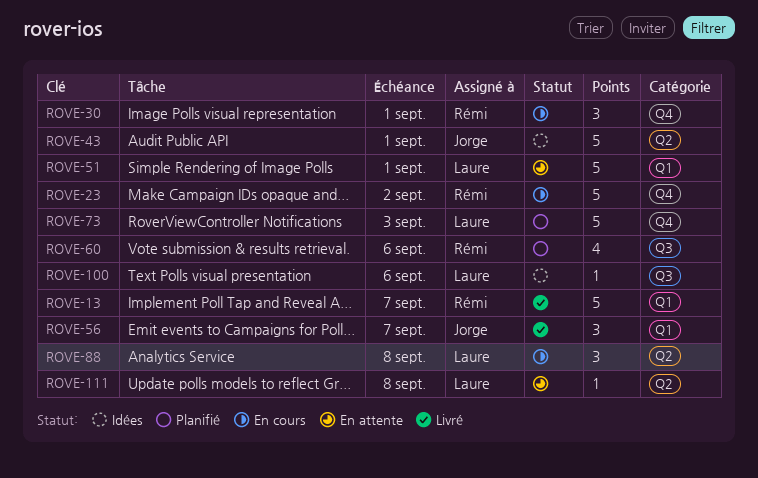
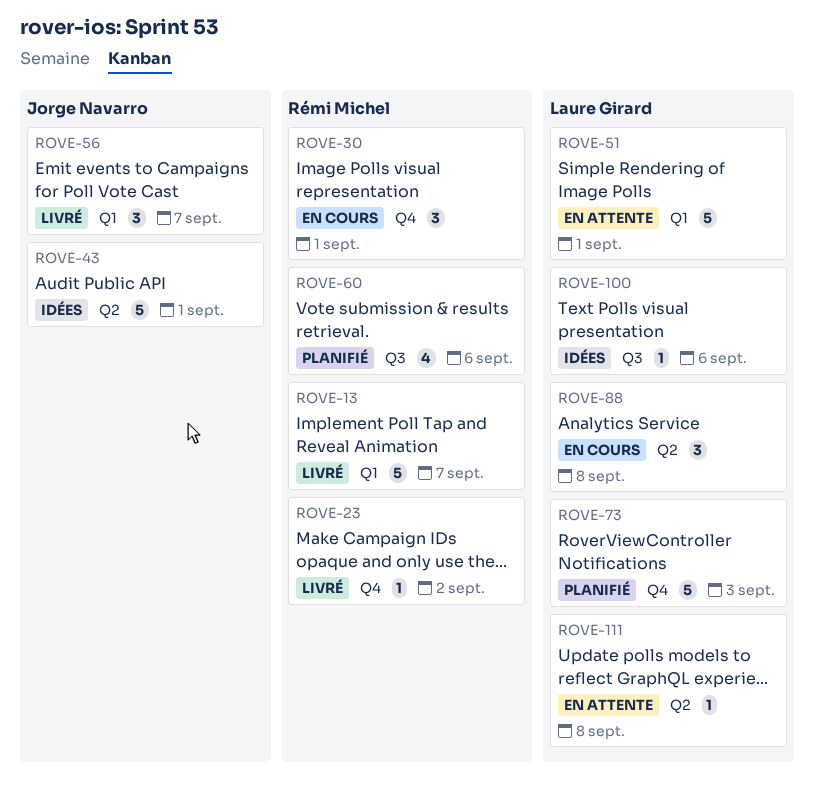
ROVE-23, status: En cours -> Livré
ROVE-23, estimate: 5 -> 1

